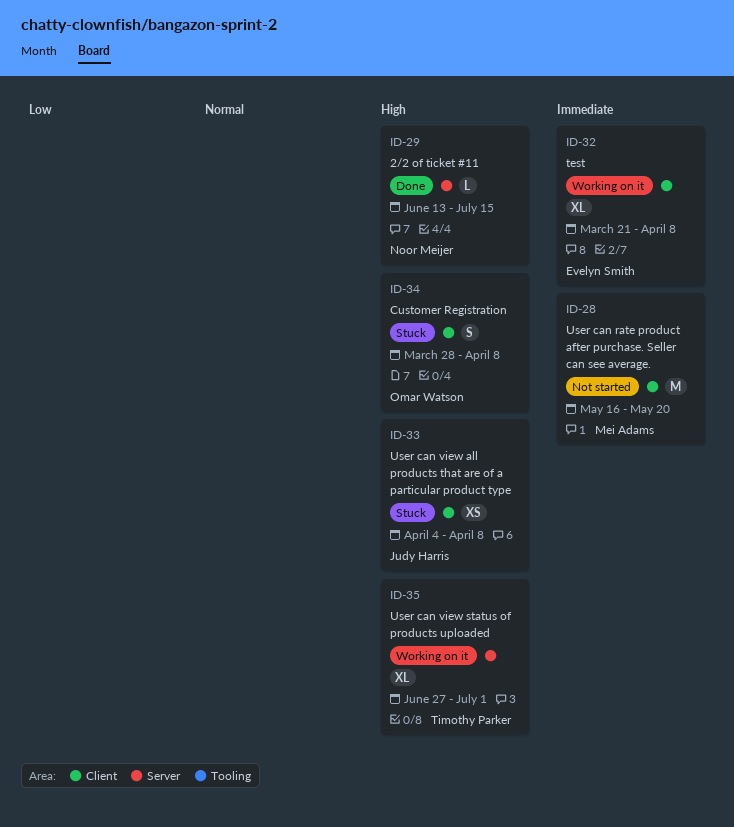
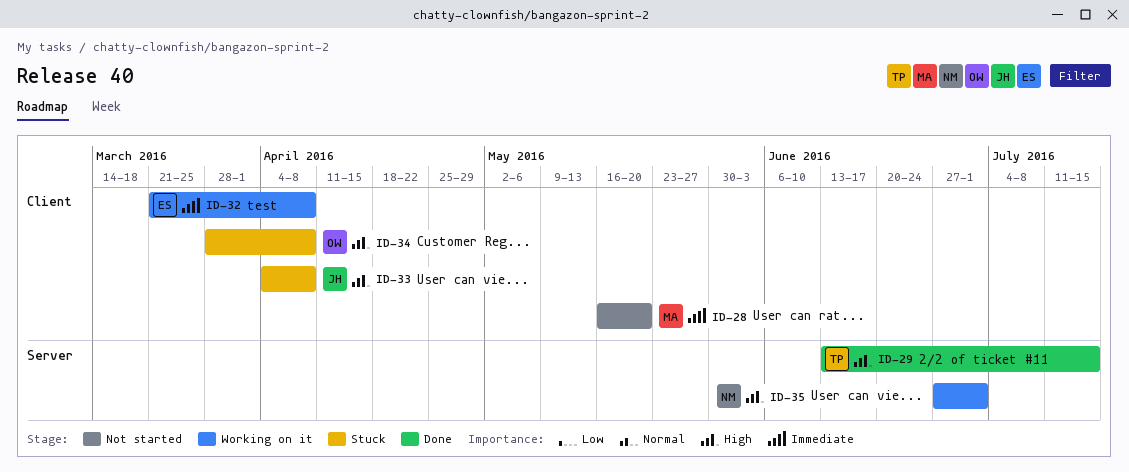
ID-29, owner: Noor Meijer -> Timothy Parker
ID-35, owner: Timothy Parker -> Noor Meijer

